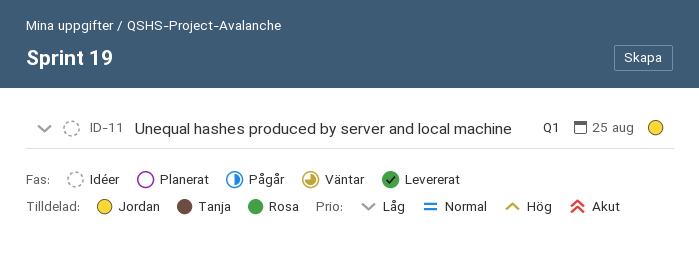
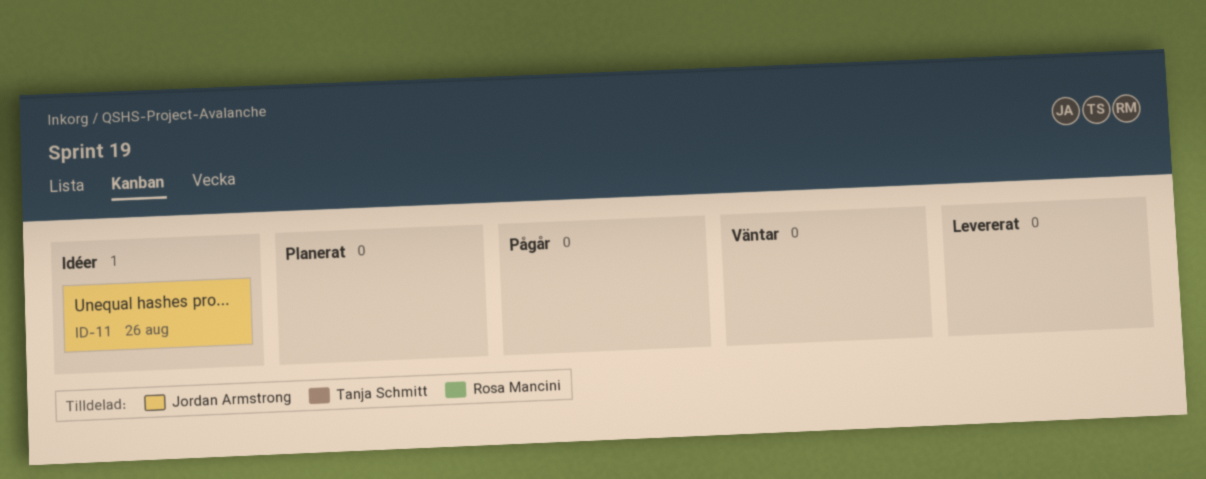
ID-11, due: Aug 25 -> Aug 26

